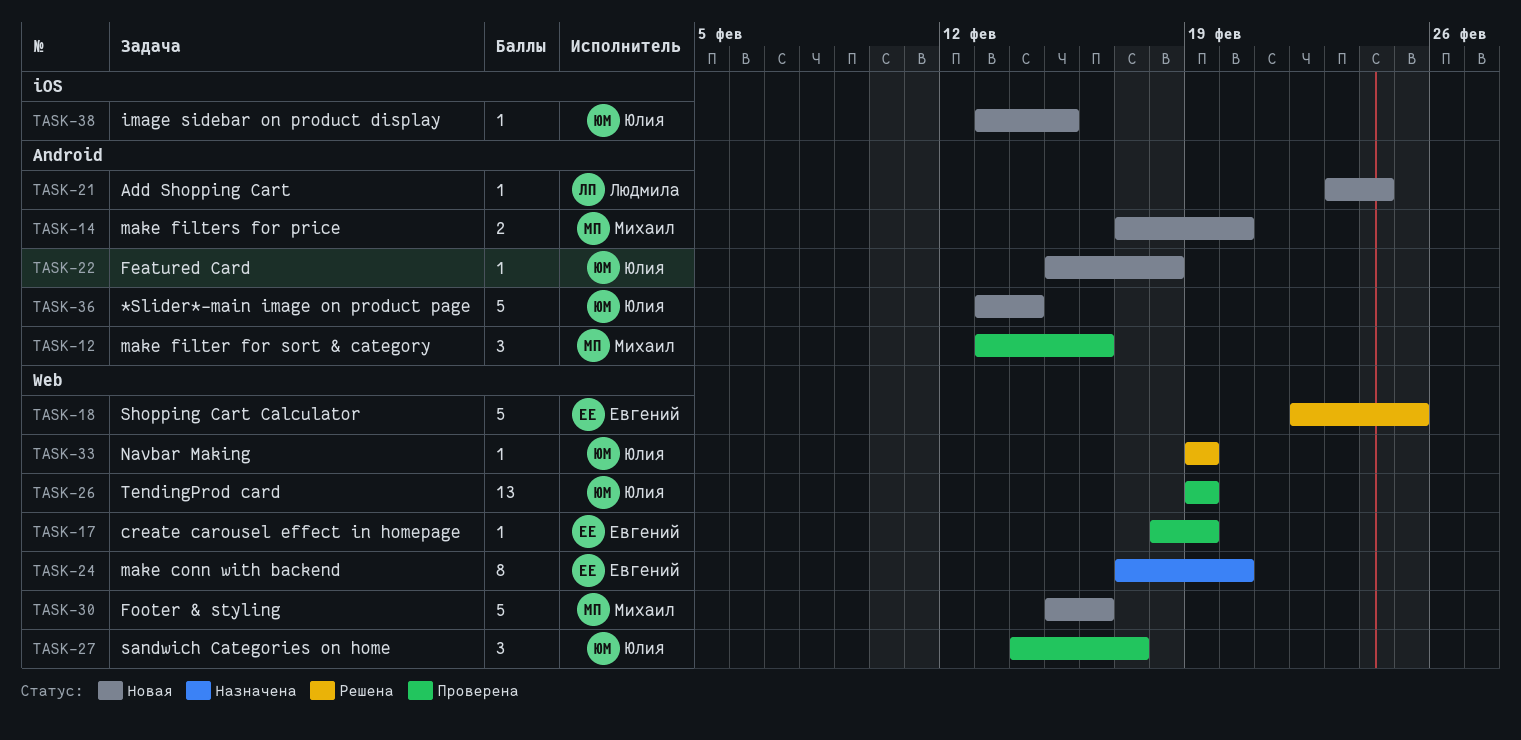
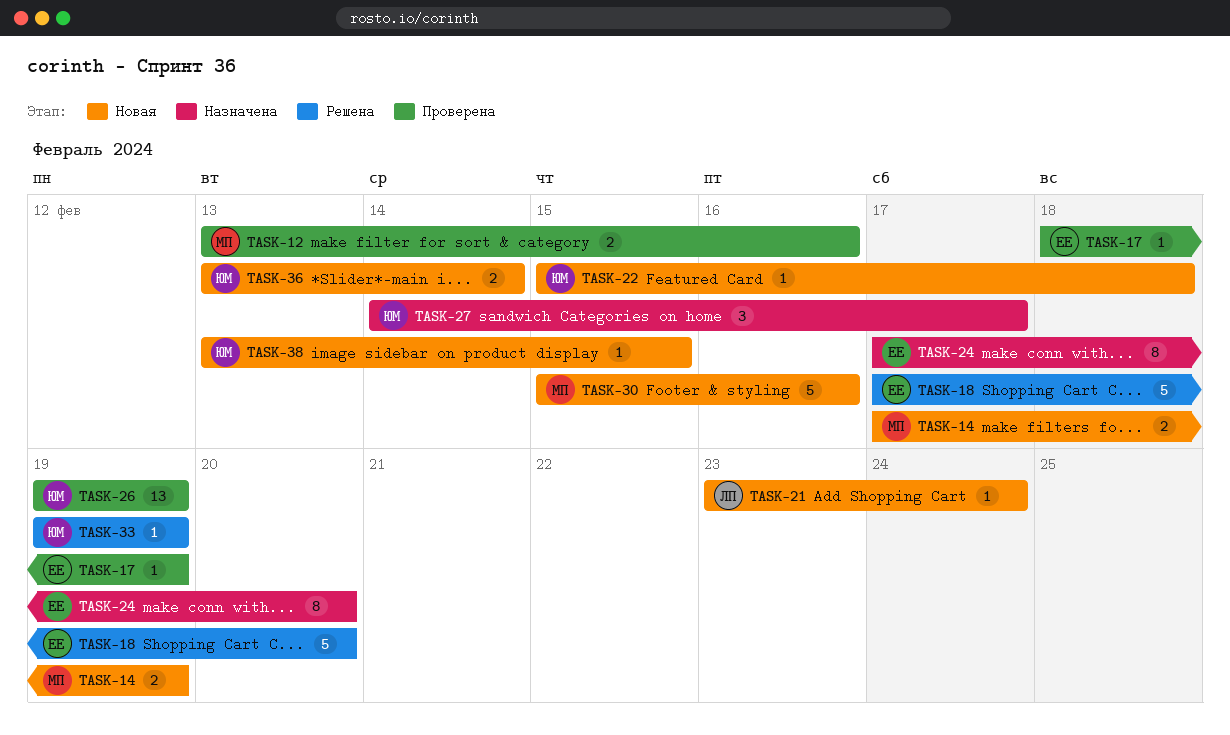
TASK-12, estimate: 3 -> 2
TASK-14, due: Feb 20 -> Feb 19
TASK-18, start: Feb 22 -> Feb 17
TASK-18, due: Feb 25 -> Feb 20
TASK-27, status: Проверена -> Назначена
TASK-36, estimate: 5 -> 2

